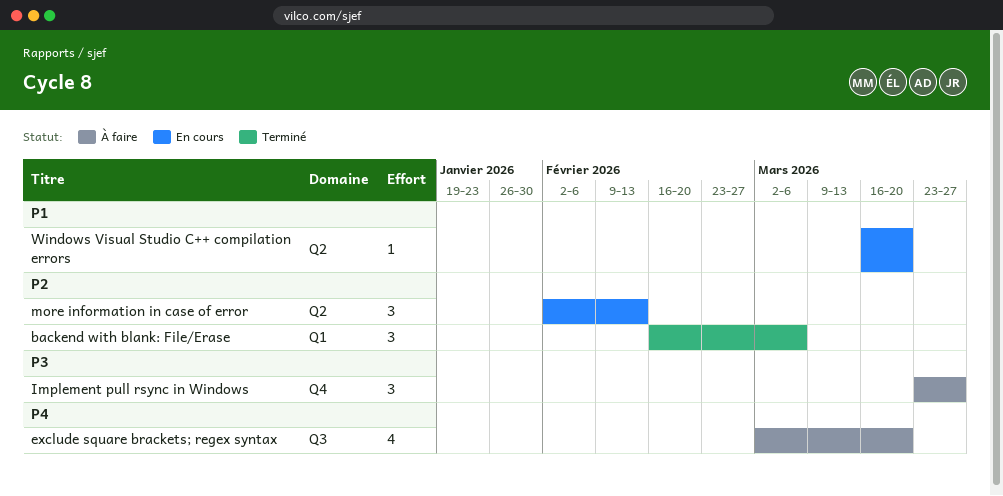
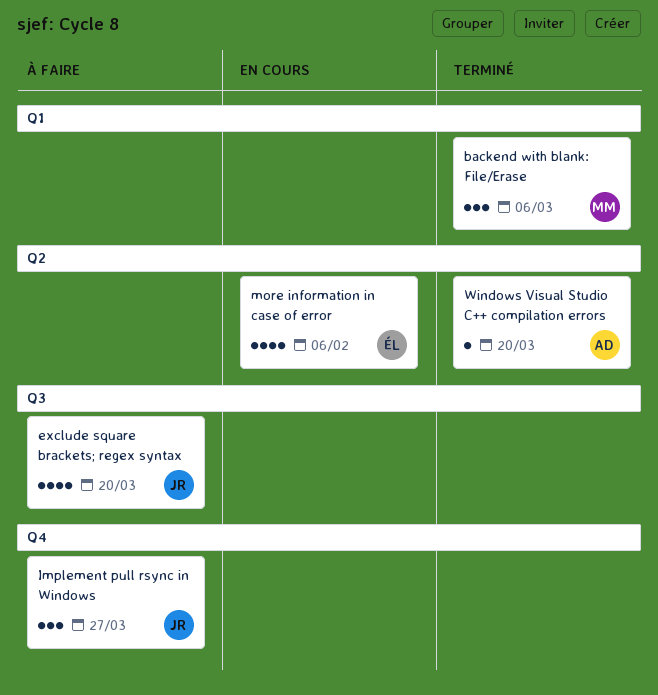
more information in case of error, estimate: 3 -> 4
more information in case of error, due: Feb 13 -> Feb 6
Windows Visual Studio C++ compilation errors, status: En cours -> Terminé

